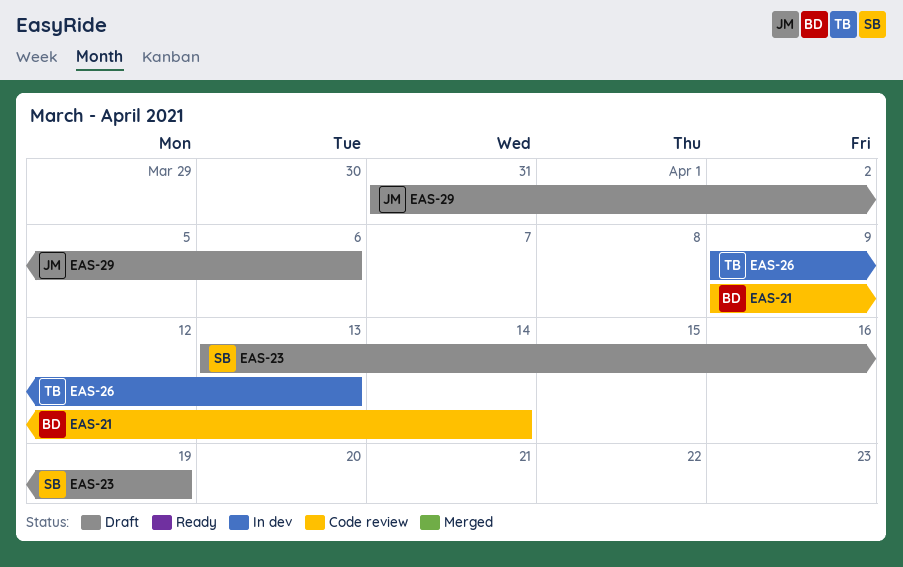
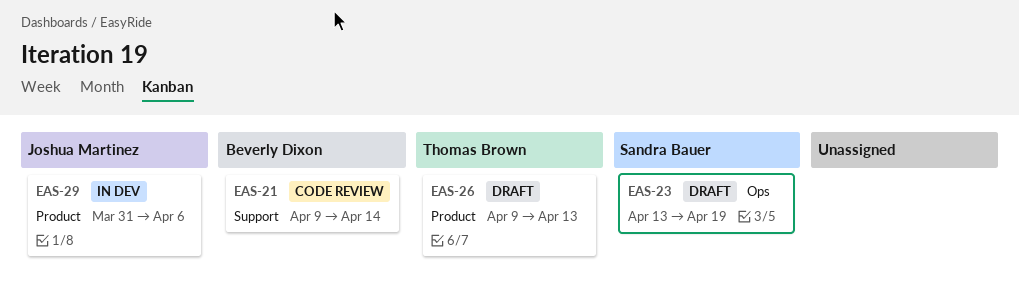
EAS-26, status: In dev -> Draft
EAS-29, status: Draft -> In dev

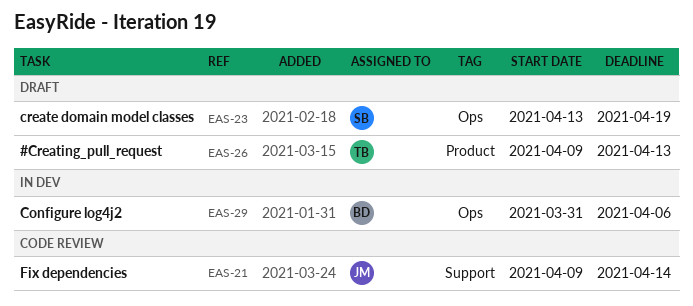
EAS-21, owner: Beverly Dixon -> Joshua Martinez
EAS-29, owner: Joshua Martinez -> Beverly Dixon
EAS-29, label: Product -> Ops

